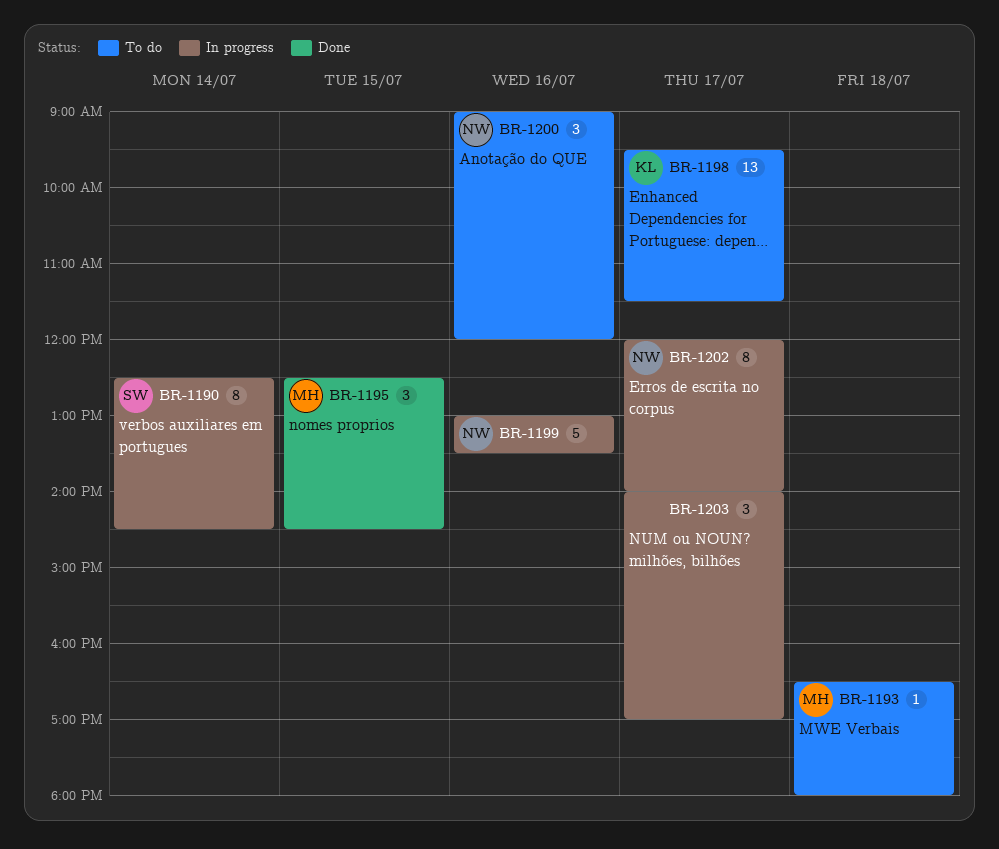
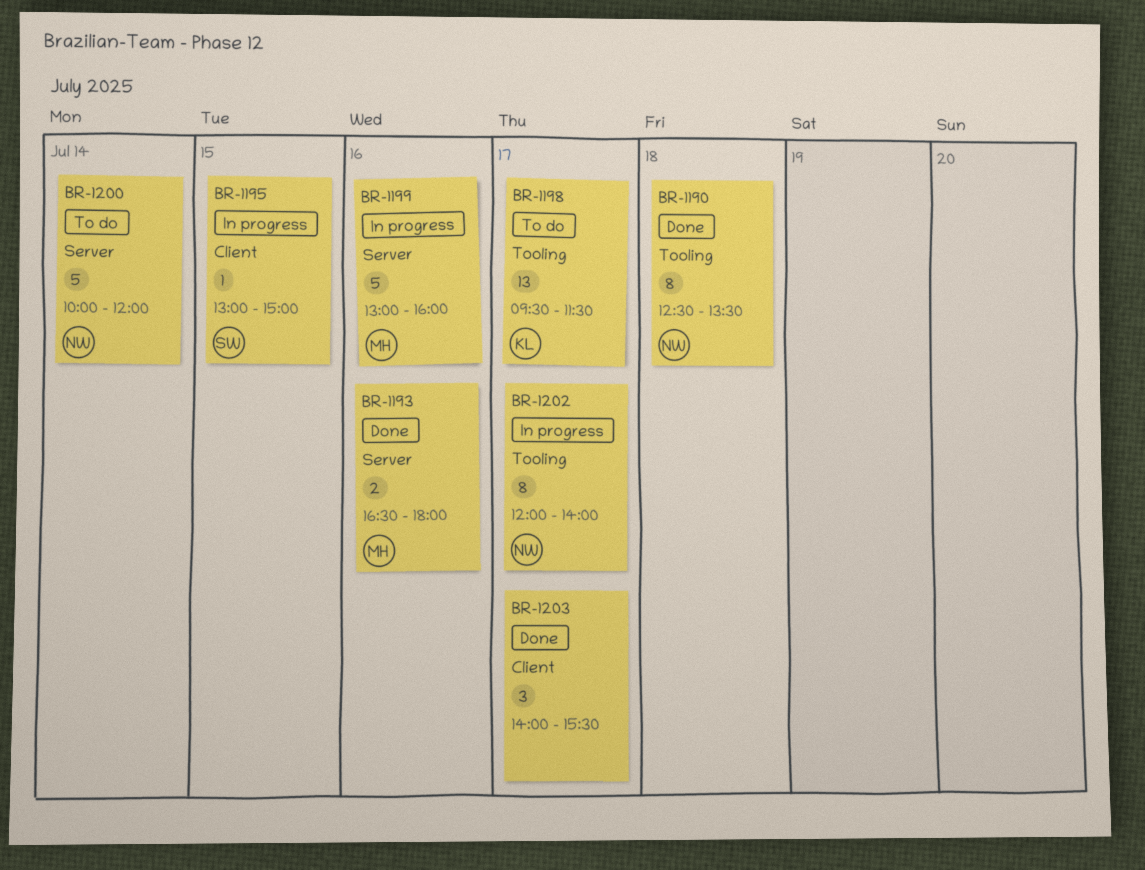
BR-1190, status: In progress -> Done
BR-1190, owner: SW -> NW
BR-1190, day: Jul 14 -> Jul 18
BR-1190, ends: 14:30 -> 13:30
BR-1193, status: To do -> Done
BR-1193, estimate: 1 -> 2
BR-1193, day: Jul 18 -> Jul 16
BR-1195, status: Done -> In progress
BR-1195, owner: MH -> SW
BR-1195, estimate: 3 -> 1
BR-1195, begins: 12:30 -> 13:00
BR-1195, ends: 14:30 -> 15:00
BR-1199, owner: NW -> MH
BR-1199, ends: 13:30 -> 16:00
BR-1200, estimate: 3 -> 5
BR-1200, day: Jul 16 -> Jul 14
BR-1200, begins: 09:00 -> 10:00
BR-1203, status: In progress -> Done
BR-1203, ends: 17:00 -> 15:30

